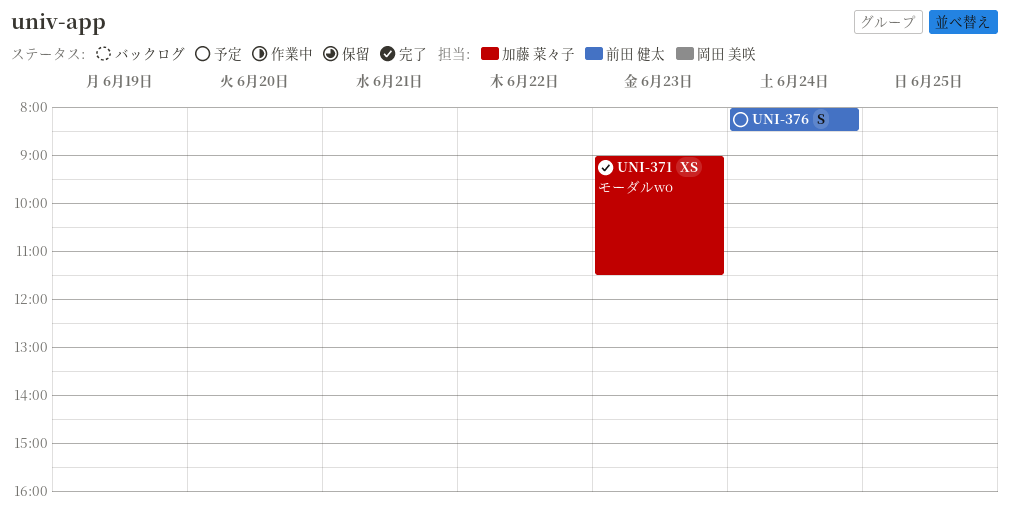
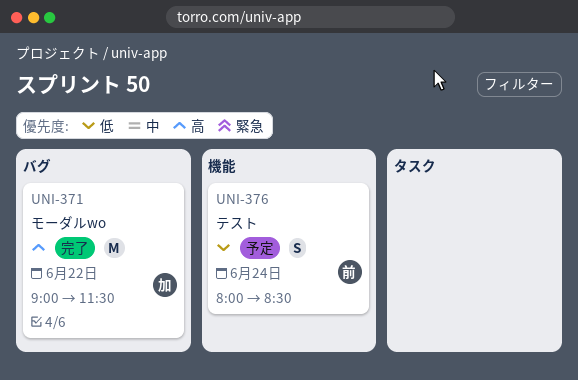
UNI-371, estimate: XS -> M
UNI-371, day: Jun 23 -> Jun 22

